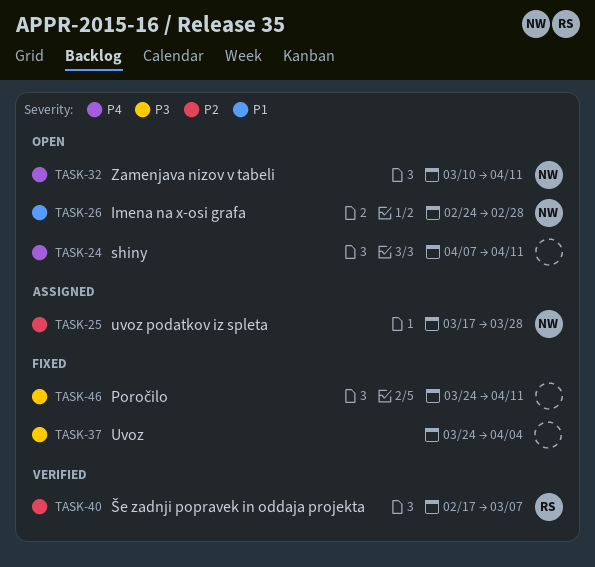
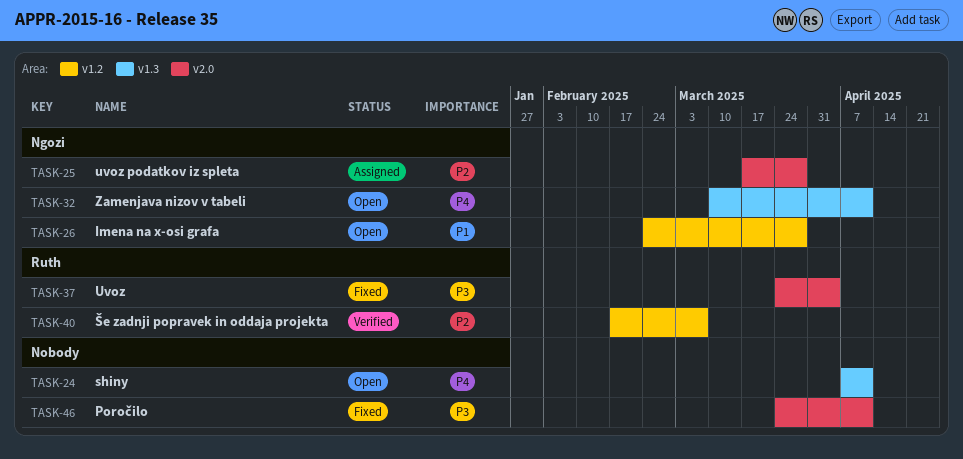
TASK-26, due: Feb 28 -> Mar 28
TASK-37, owner: none -> Ruth

